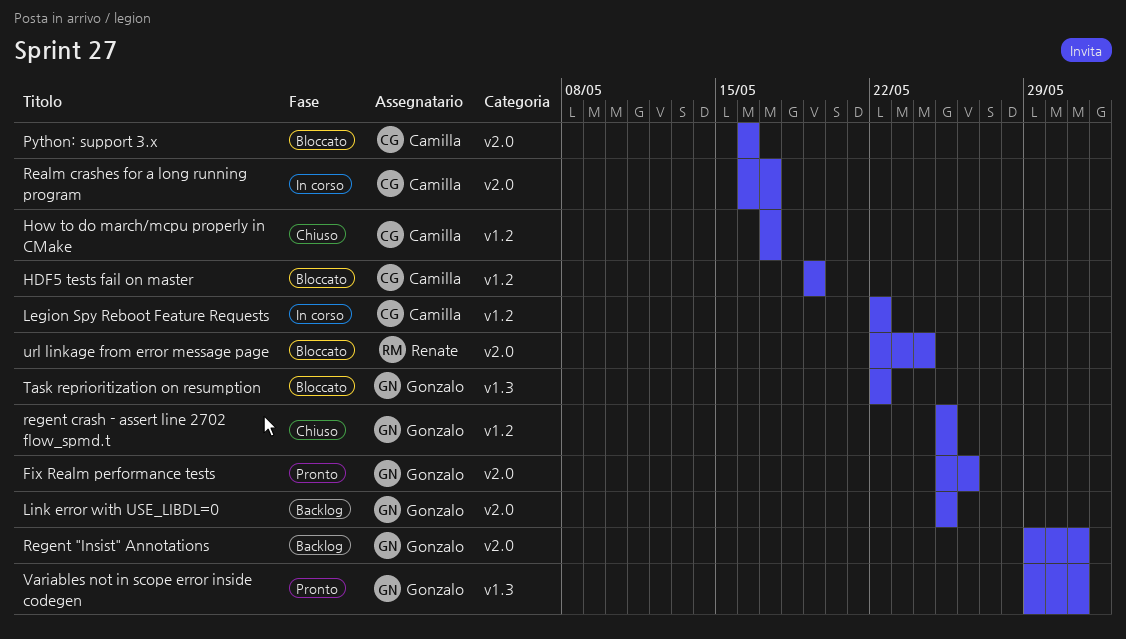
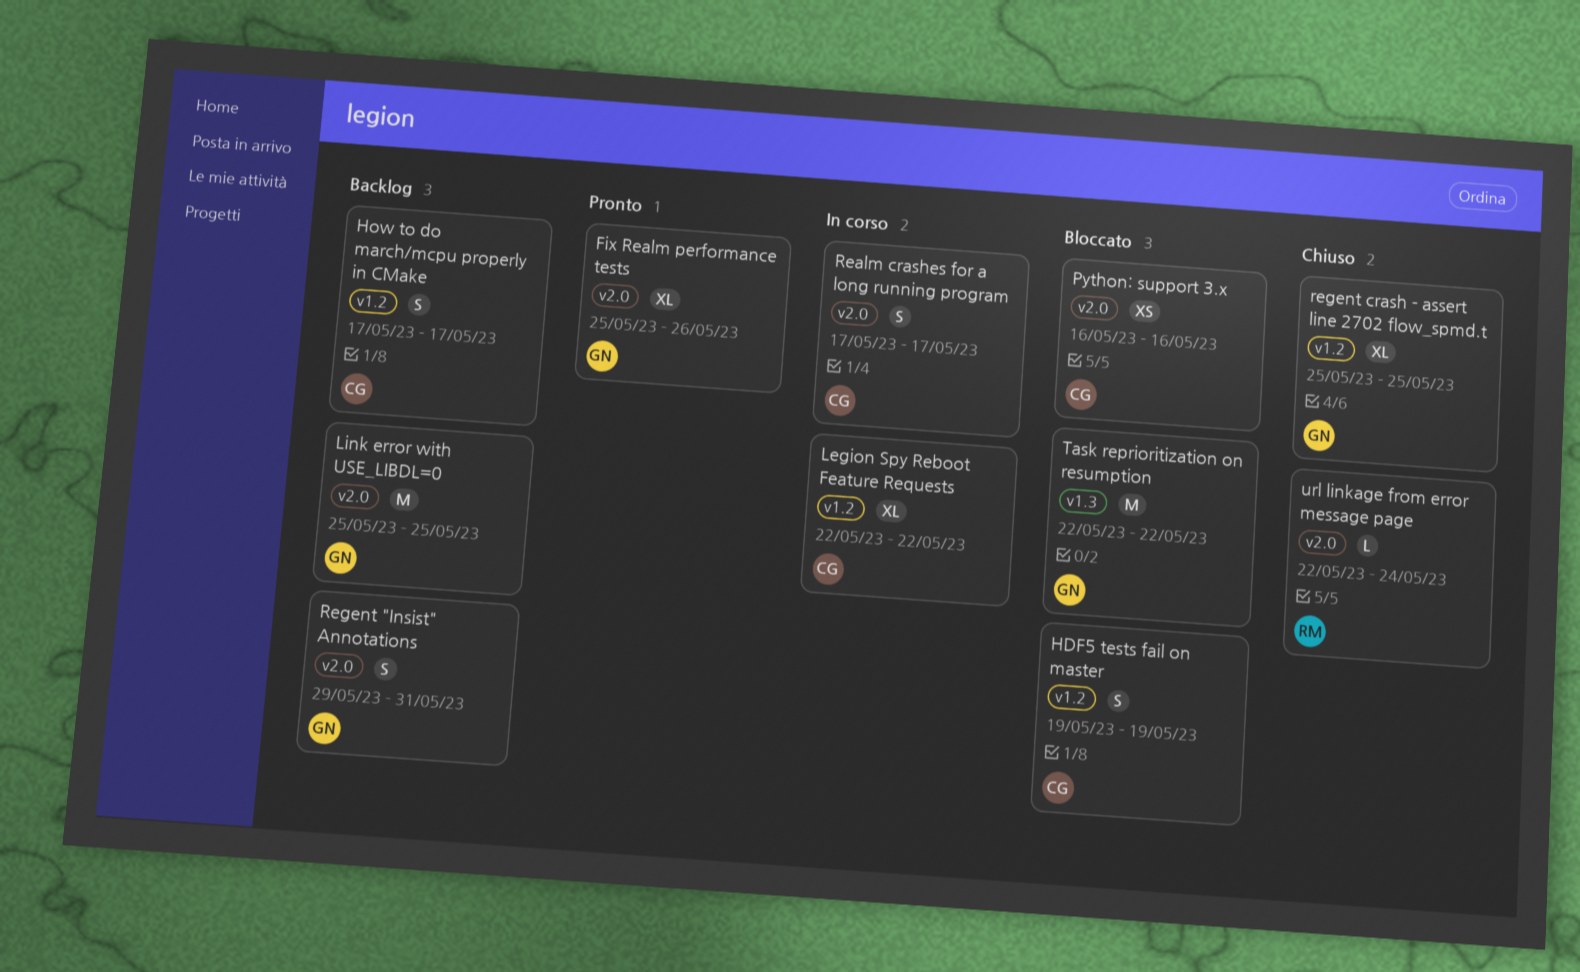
How to do march/mcpu properly in CMake, status: Chiuso -> Backlog
Realm crashes for a long running program, start: May 16 -> May 17
url linkage from error message page, status: Bloccato -> Chiuso
Variables not in scope error inside codegen: present -> none

